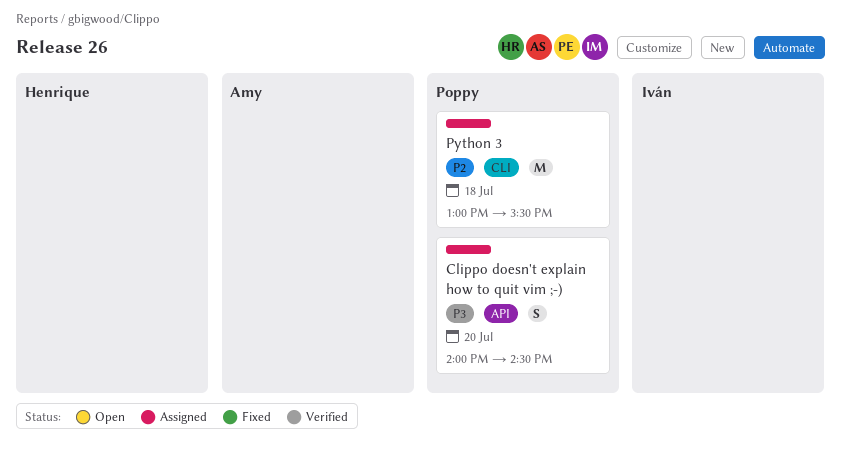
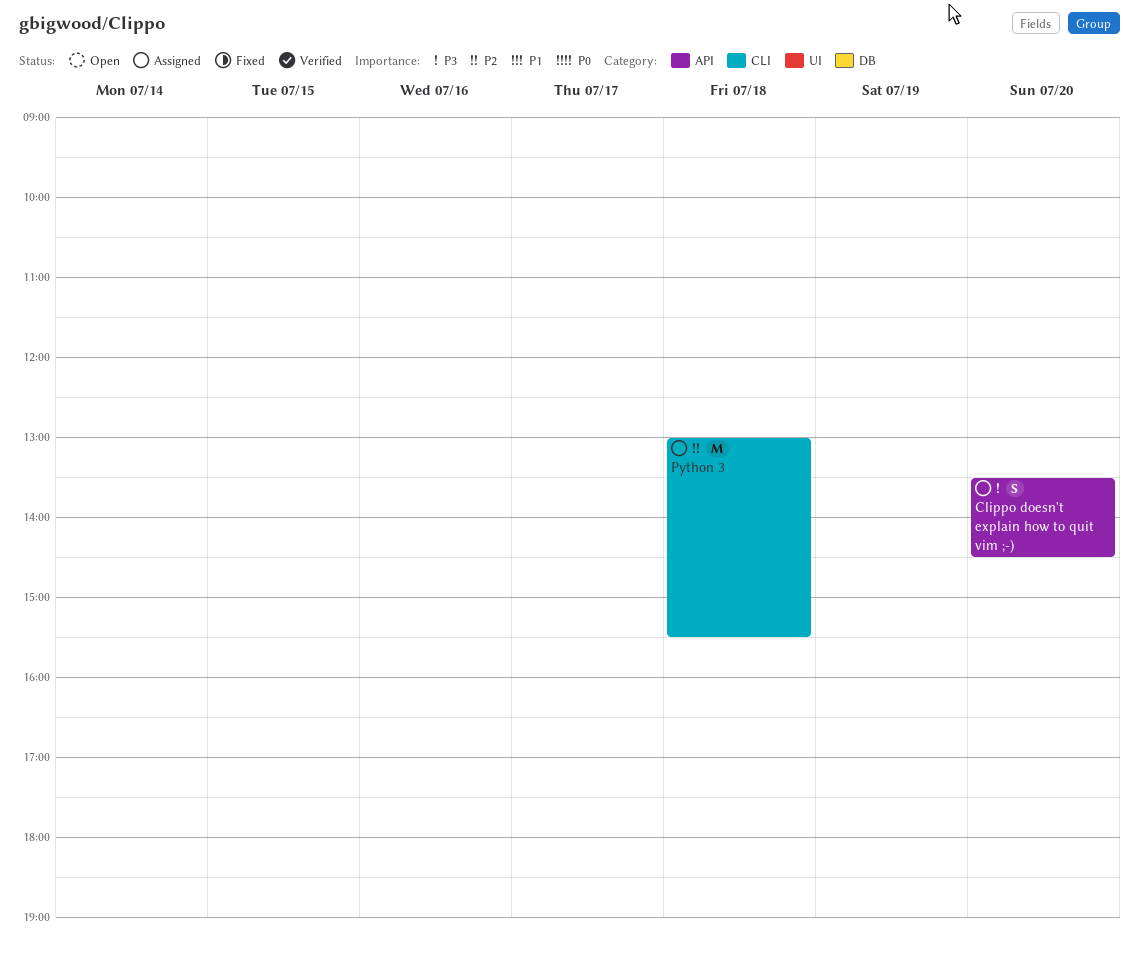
Clippo doesn't explain how to quit vim ;-), begins: 14:00 -> 13:30

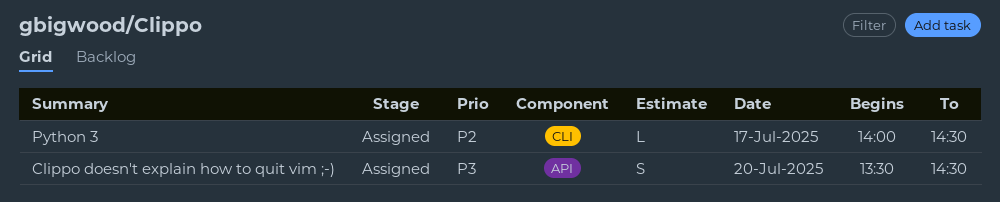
Python 3, estimate: M -> L
Python 3, day: Jul 18 -> Jul 17
Python 3, begins: 13:00 -> 14:00
Python 3, ends: 15:30 -> 14:30

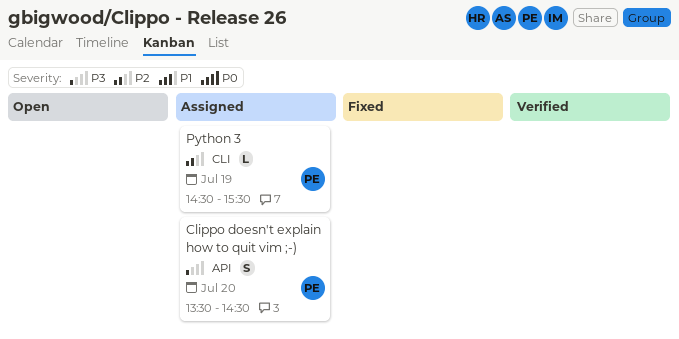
Python 3, day: Jul 17 -> Jul 19
Python 3, begins: 14:00 -> 14:30
Python 3, ends: 14:30 -> 15:30

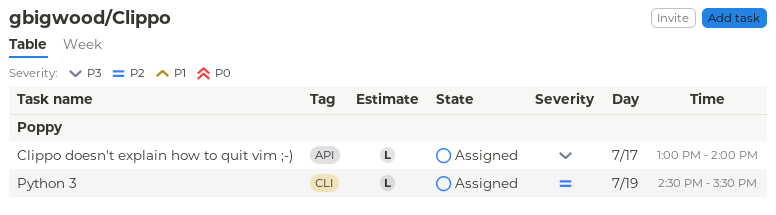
Clippo doesn't explain how to quit vim ;-), estimate: S -> L
Clippo doesn't explain how to quit vim ;-), day: Jul 20 -> Jul 17
Clippo doesn't explain how to quit vim ;-), begins: 13:30 -> 13:00
Clippo doesn't explain how to quit vim ;-), ends: 14:30 -> 14:00

